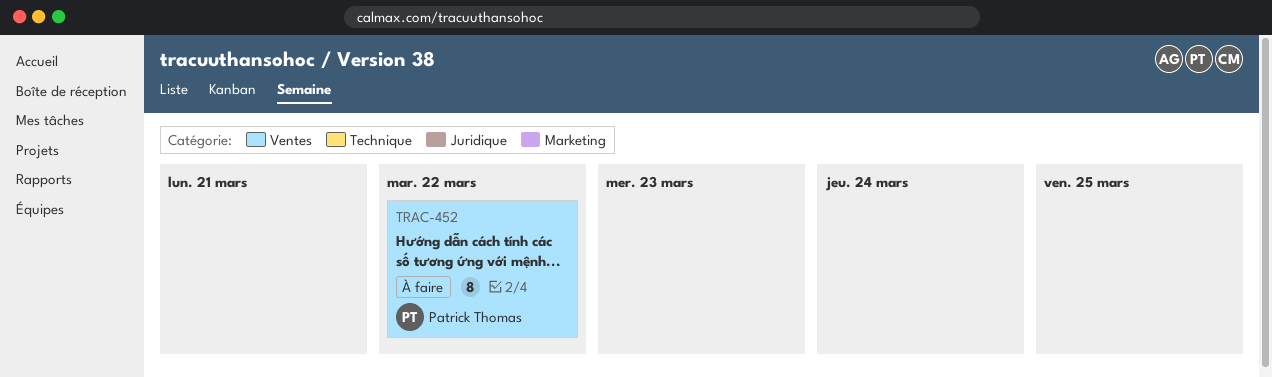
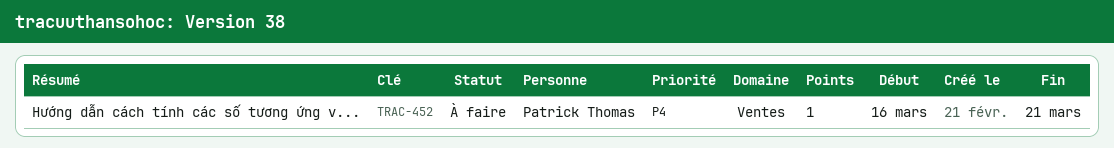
TRAC-452, estimate: 8 -> 1
TRAC-452, due: Mar 22 -> Mar 21

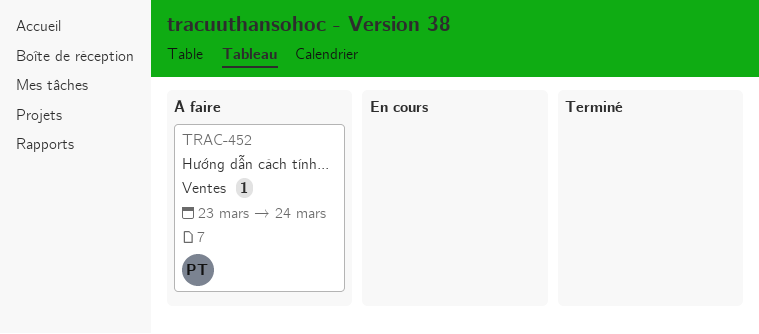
TRAC-452, start: Mar 16 -> Mar 23
TRAC-452, due: Mar 21 -> Mar 24

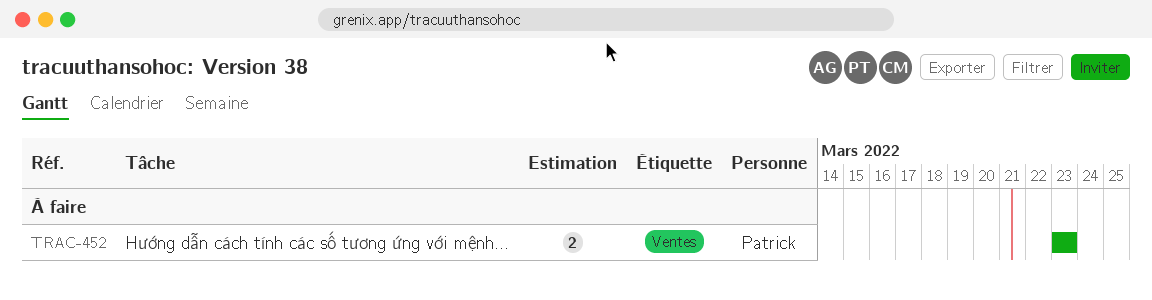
TRAC-452, estimate: 1 -> 2
TRAC-452, due: Mar 24 -> Mar 23

